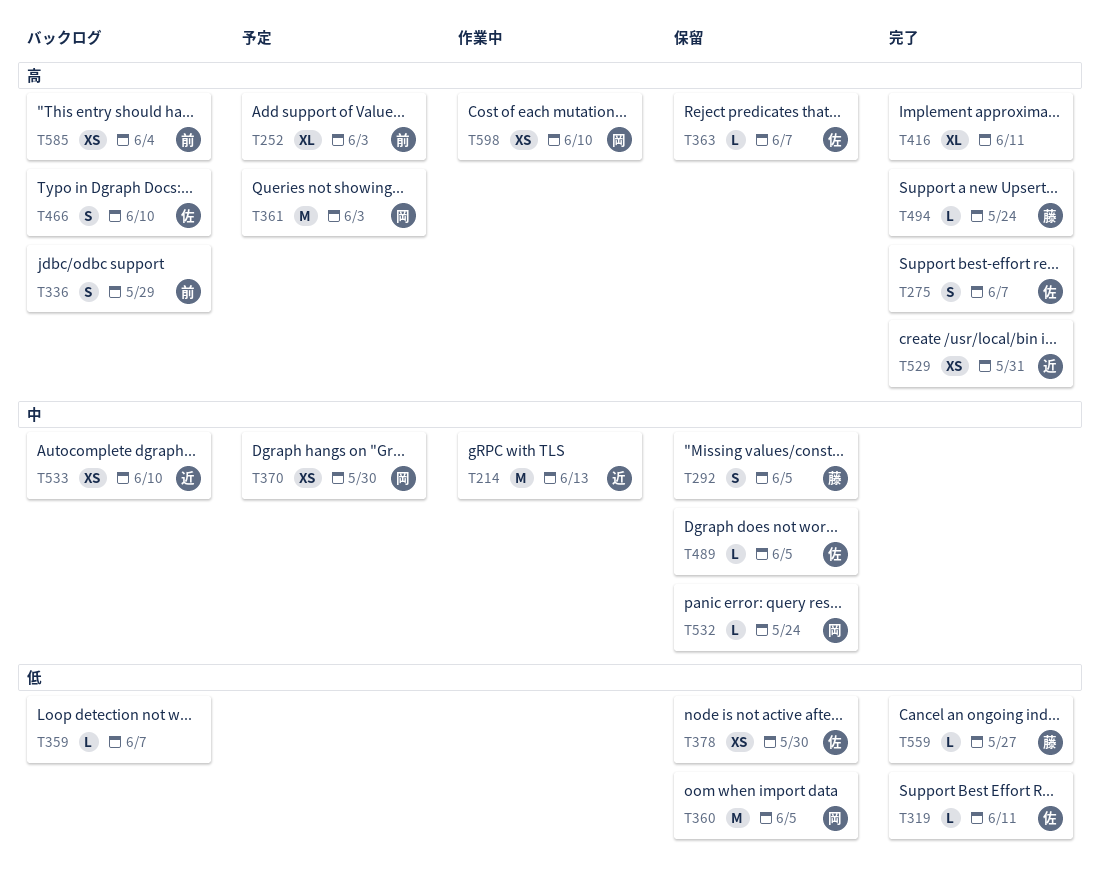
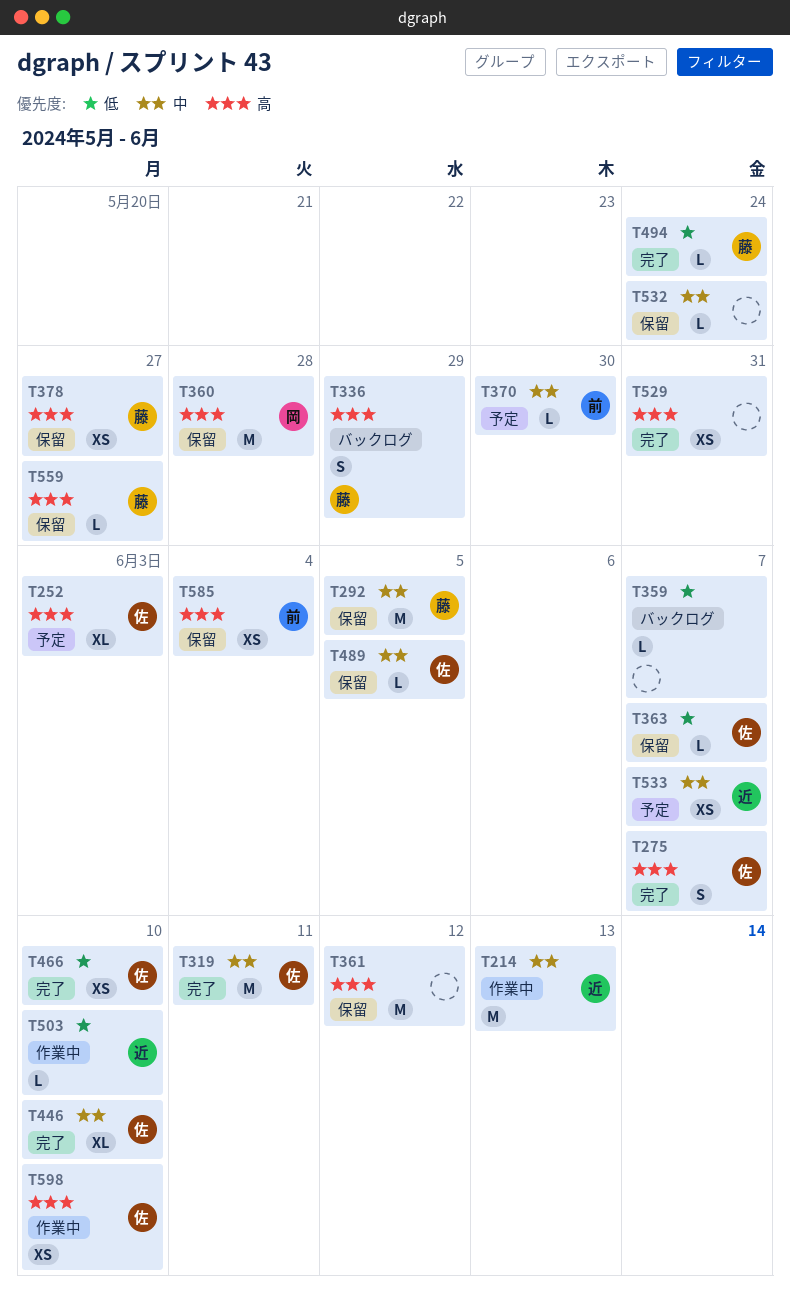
T252, owner: 前 -> 佐
T292, estimate: S -> M
T319, priority: 低 -> 中
T319, estimate: L -> M
T336, owner: 前 -> 藤
T360, priority: 低 -> 高
T360, due: Jun 5 -> May 28
T361, status: 予定 -> 保留
T361, owner: 岡 -> none
T361, due: Jun 3 -> Jun 12
T363, priority: 高 -> 低
T370, owner: 岡 -> 前
T370, estimate: XS -> L
T378, owner: 佐 -> 藤
T378, priority: 低 -> 高
T378, due: May 30 -> May 27
T416: present -> none
T446: none -> present
T466, status: バックログ -> 完了
T466, priority: 高 -> 低
T466, estimate: S -> XS
T494, priority: 高 -> 低
T503: none -> present
T529, owner: 近 -> none
T532, owner: 岡 -> none
T533, status: バックログ -> 予定
T533, due: Jun 10 -> Jun 7
T559, status: 完了 -> 保留
T559, priority: 低 -> 高
T585, status: バックログ -> 保留
T598, owner: 岡 -> 佐

